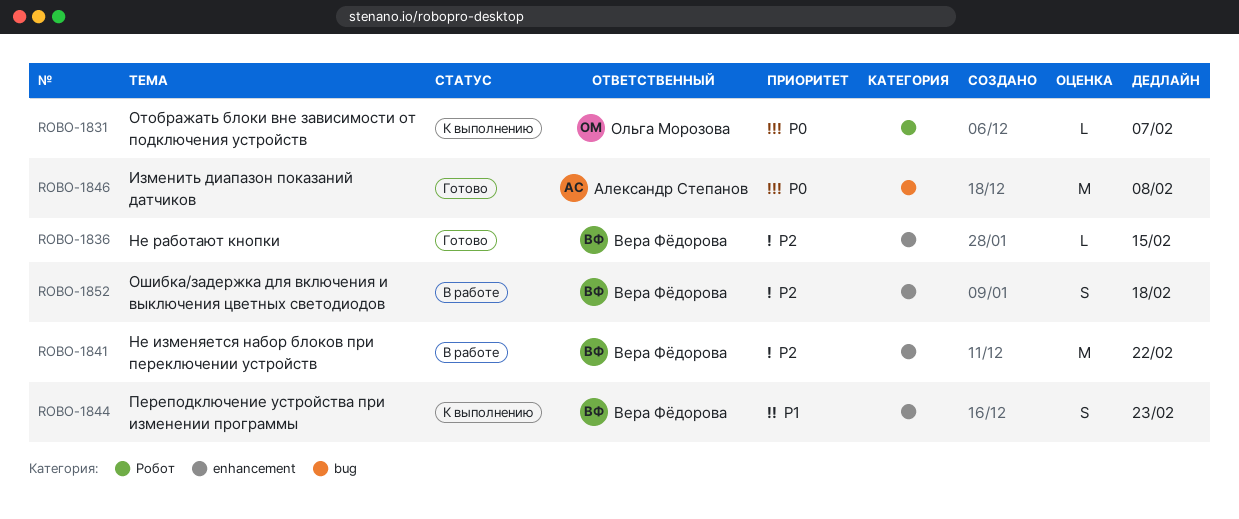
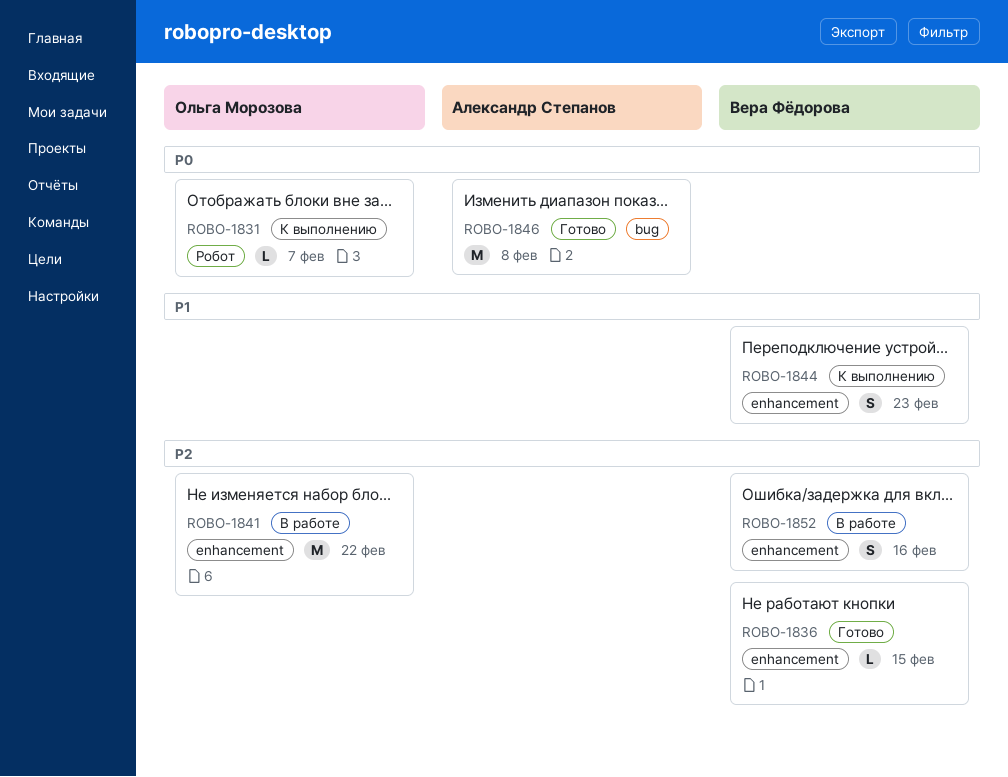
ROBO-1841, owner: Вера Фёдорова -> Ольга Морозова
ROBO-1852, due: Feb 18 -> Feb 16

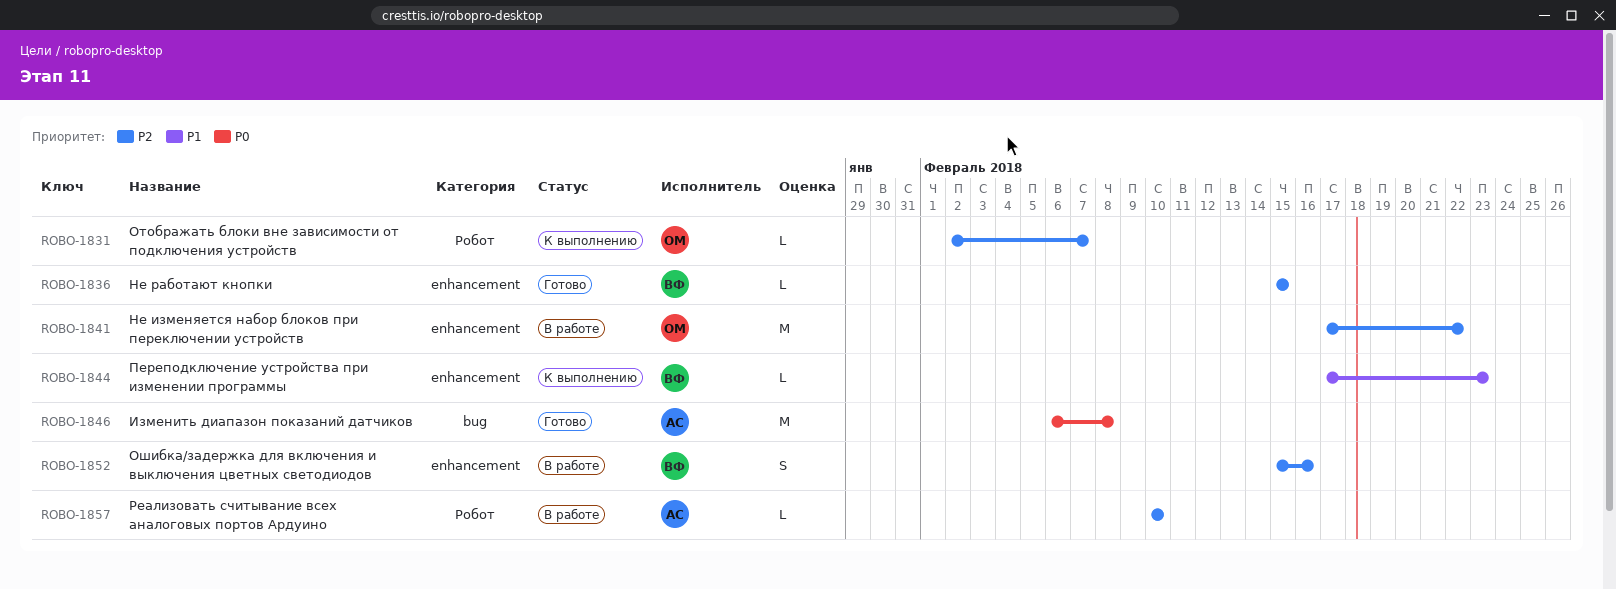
ROBO-1831, priority: P0 -> P2
ROBO-1844, estimate: S -> L
ROBO-1857: none -> present

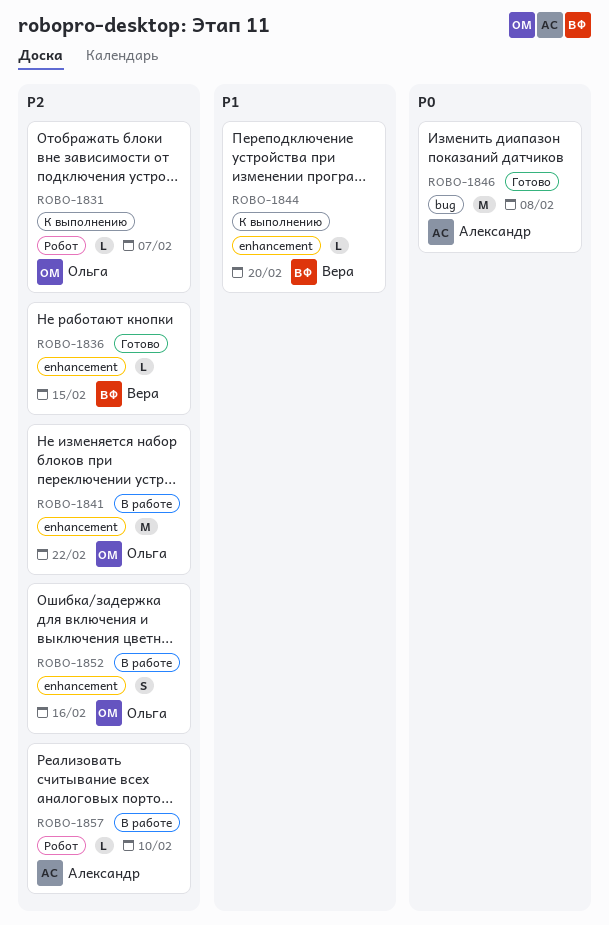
ROBO-1844, due: Feb 23 -> Feb 20
ROBO-1852, owner: Вера -> Ольга

